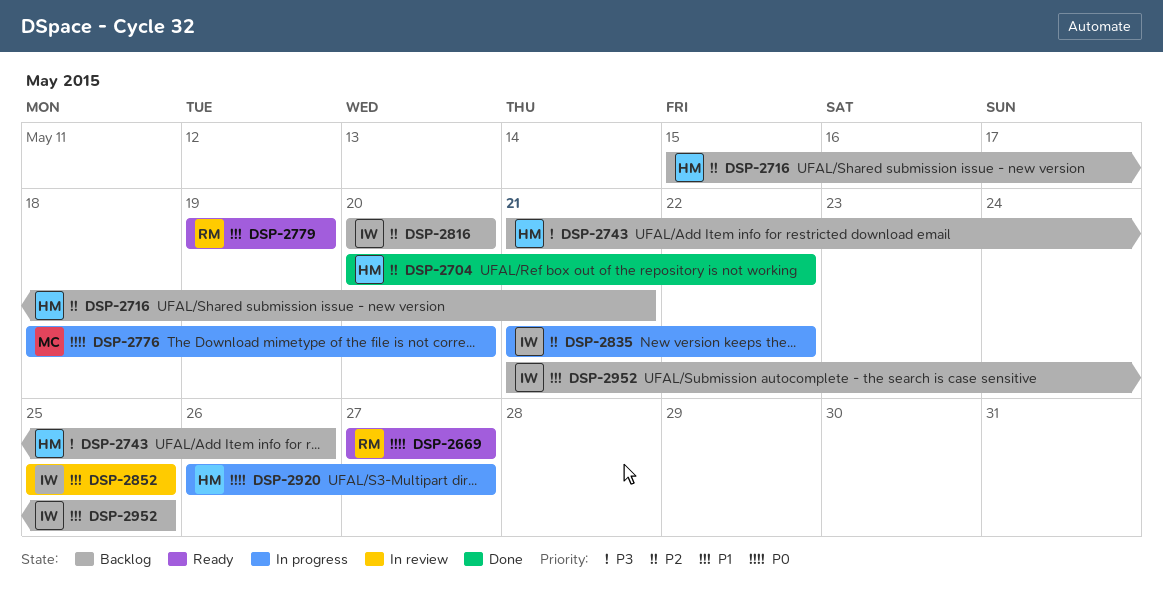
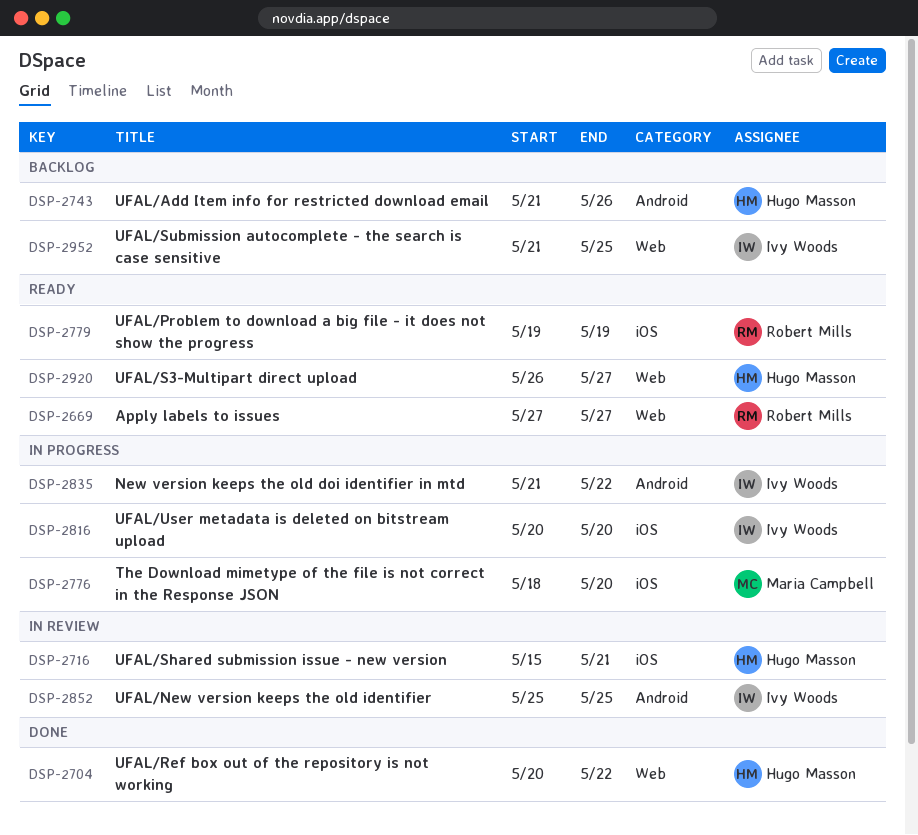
DSP-2716, status: Backlog -> In review
DSP-2816, status: Backlog -> In progress
DSP-2920, status: In progress -> Ready

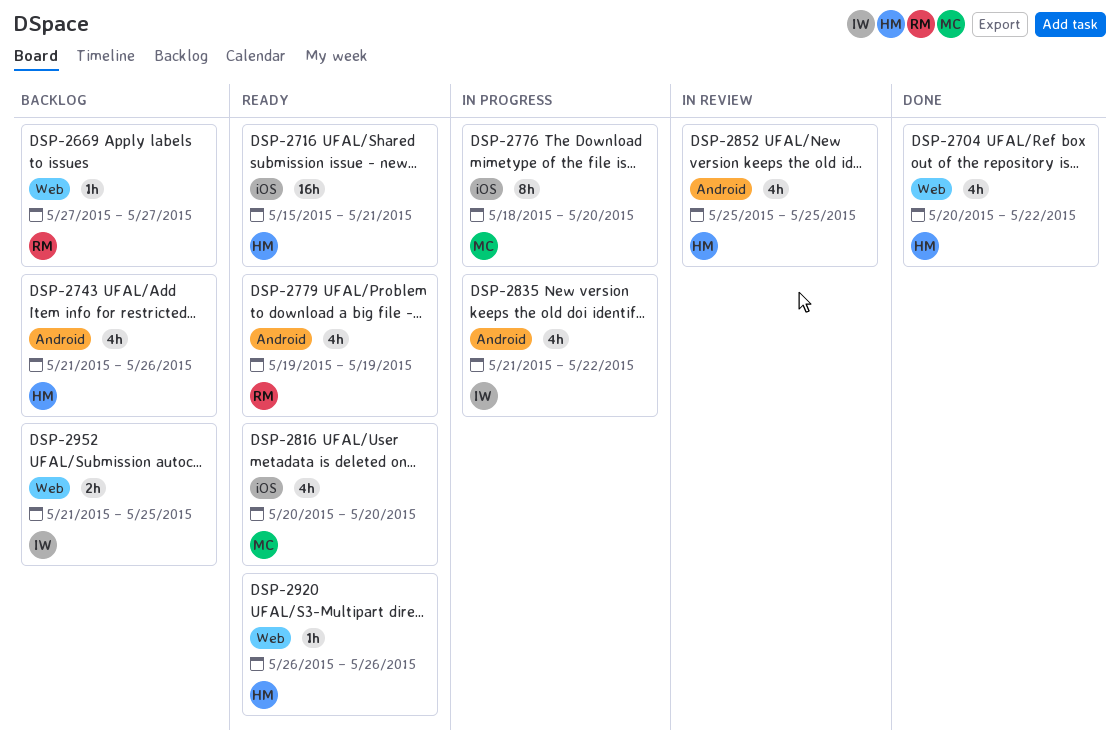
DSP-2669, status: Ready -> Backlog
DSP-2716, status: In review -> Ready
DSP-2779, label: iOS -> Android
DSP-2816, status: In progress -> Ready
DSP-2816, owner: Ivy Woods -> Maria Campbell
DSP-2852, owner: Ivy Woods -> Hugo Masson
DSP-2920, due: May 27 -> May 26

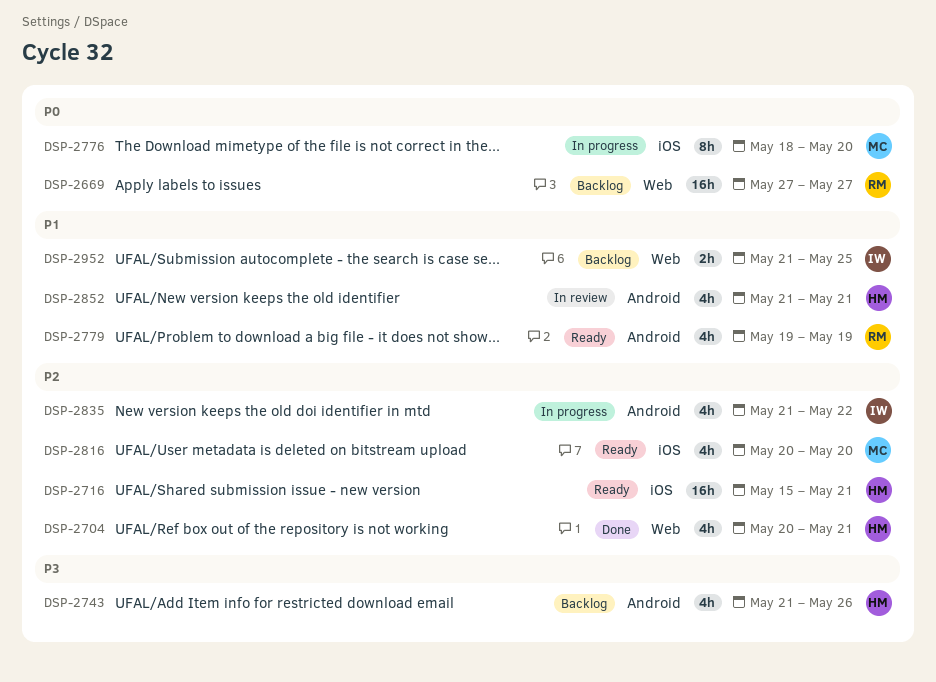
DSP-2669, estimate: 1h -> 16h
DSP-2704, due: May 22 -> May 21
DSP-2852, start: May 25 -> May 21
DSP-2852, due: May 25 -> May 21
DSP-2920: present -> none

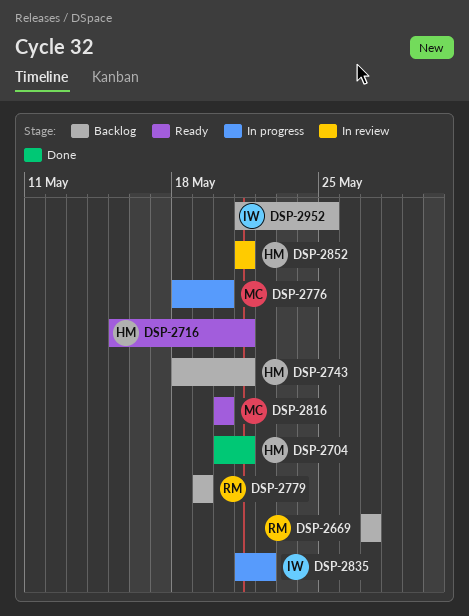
DSP-2743, start: May 21 -> May 18
DSP-2743, due: May 26 -> May 21
DSP-2779, status: Ready -> Backlog

